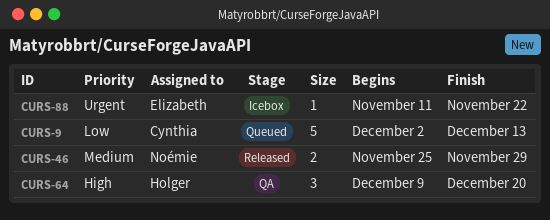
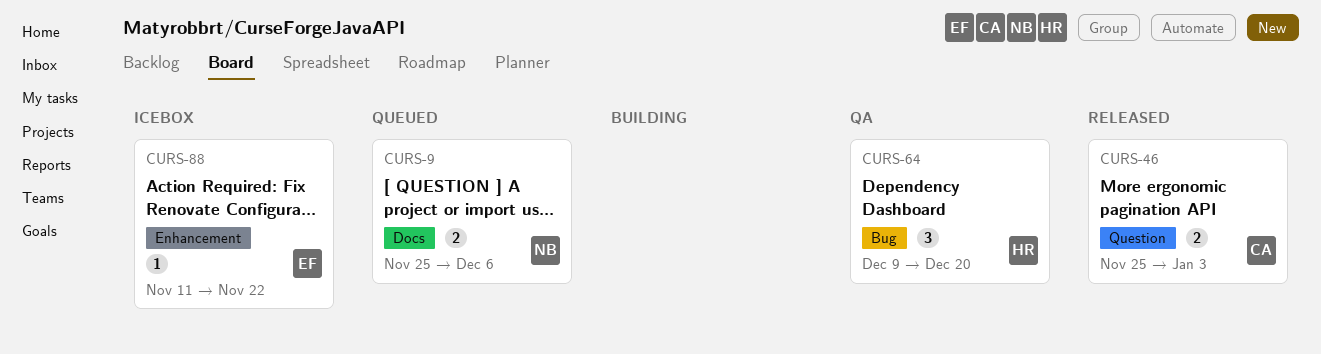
CURS-9, owner: Cynthia -> Noémie
CURS-9, estimate: 5 -> 2
CURS-9, start: Dec 2 -> Nov 25
CURS-9, due: Dec 13 -> Dec 6
CURS-46, owner: Noémie -> Cynthia
CURS-46, due: Nov 29 -> Jan 3

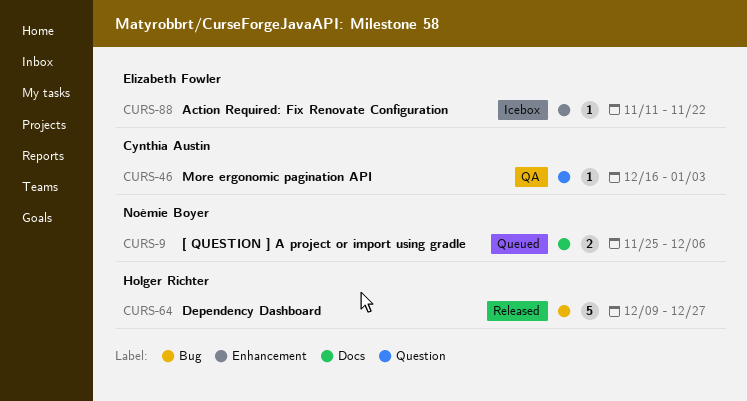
CURS-46, status: Released -> QA
CURS-46, estimate: 2 -> 1
CURS-46, start: Nov 25 -> Dec 16
CURS-64, status: QA -> Released
CURS-64, estimate: 3 -> 5
CURS-64, due: Dec 20 -> Dec 27

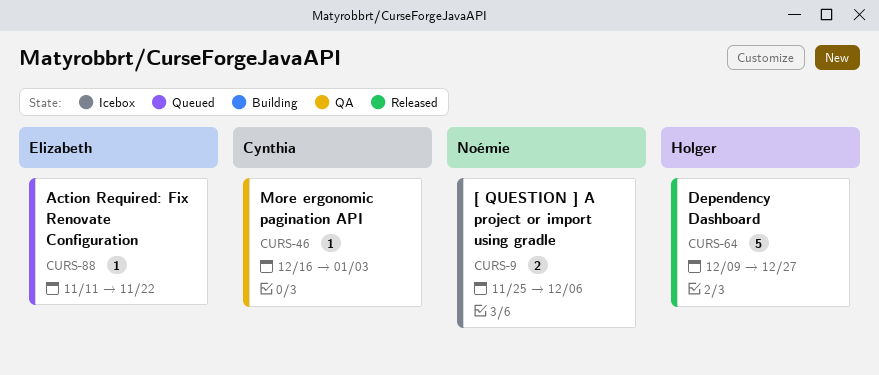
CURS-9, status: Queued -> Icebox
CURS-88, status: Icebox -> Queued

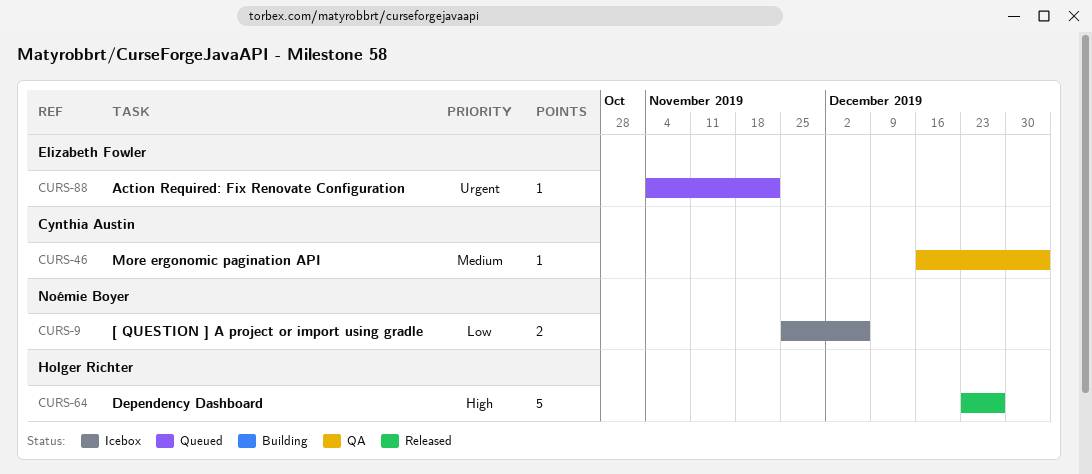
CURS-64, start: Dec 9 -> Dec 23
CURS-88, start: Nov 11 -> Nov 4

